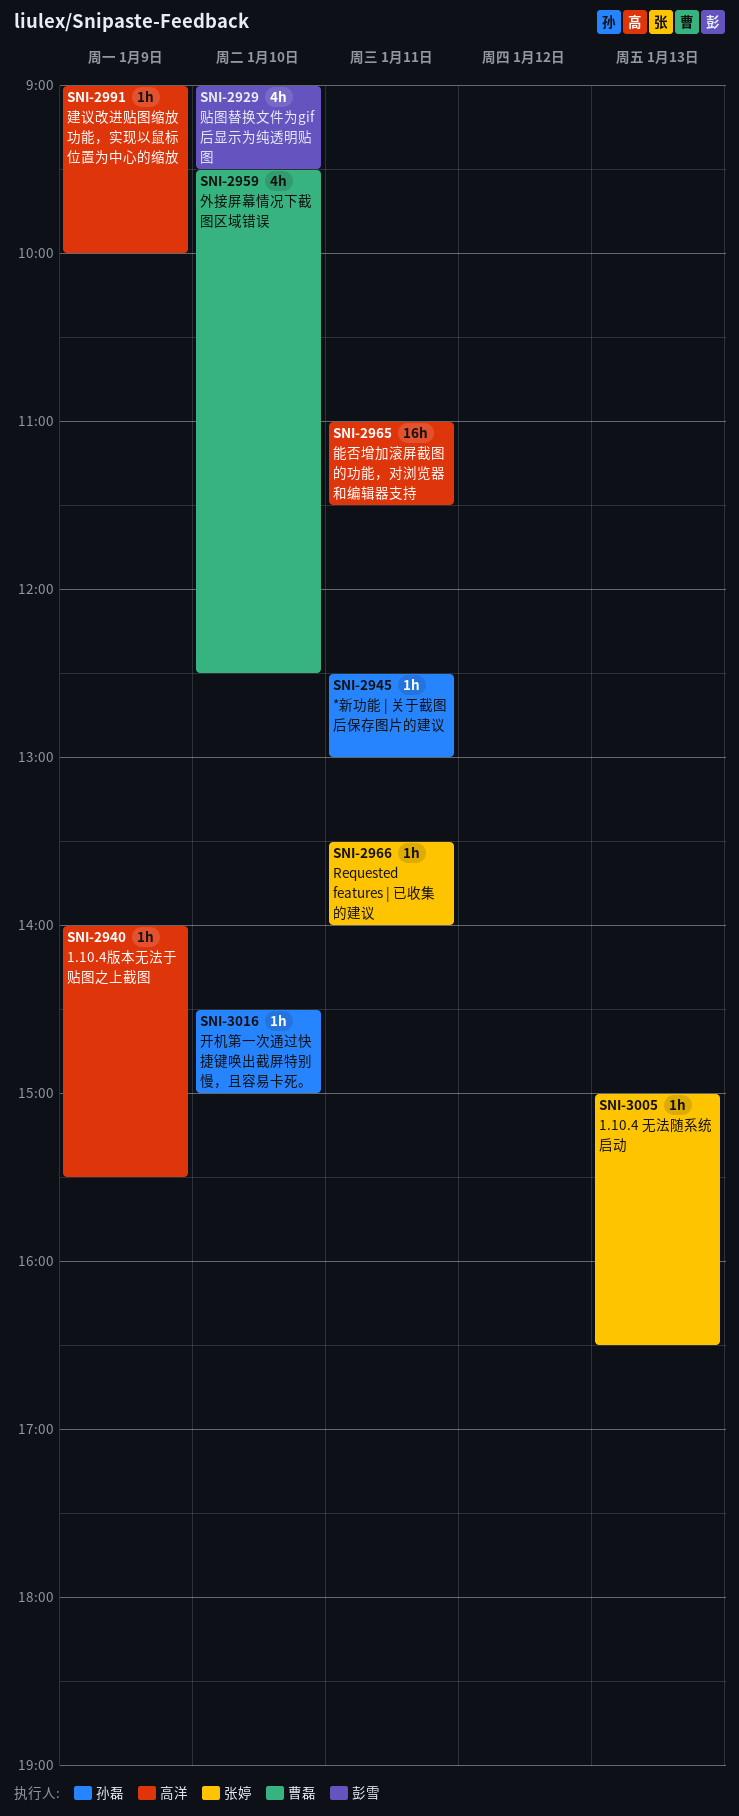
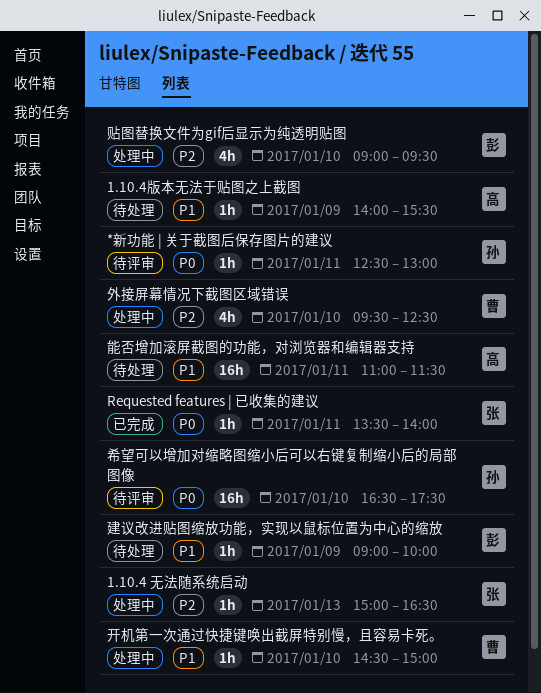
希望可以增加对缩略图缩小后可以右键复制缩小后的局部图像: none -> present
建议改进贴图缩放功能，实现以鼠标位置为中心的缩放, owner: 高洋 -> 彭雪
开机第一次通过快捷键唤出截屏特别慢，且容易卡死。, owner: 孙磊 -> 曹磊

